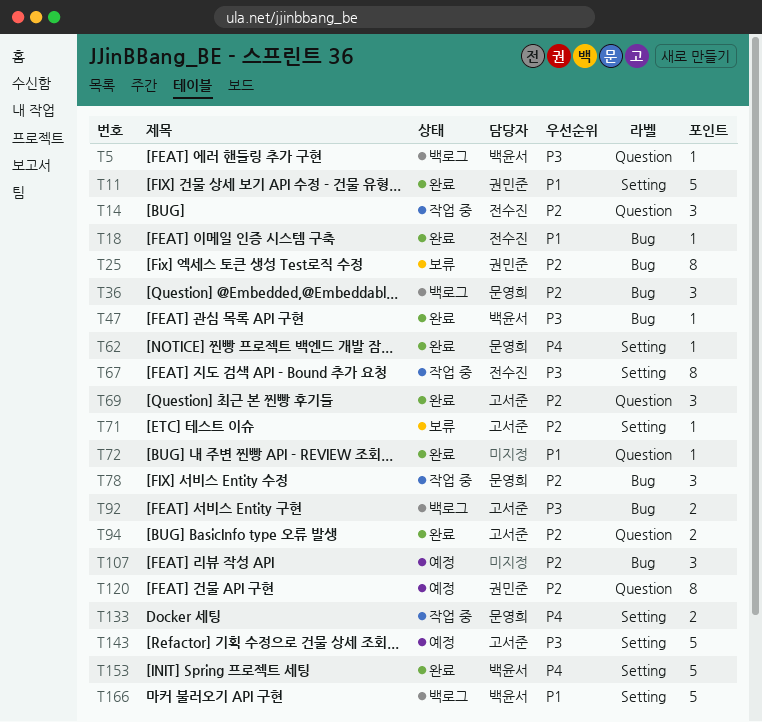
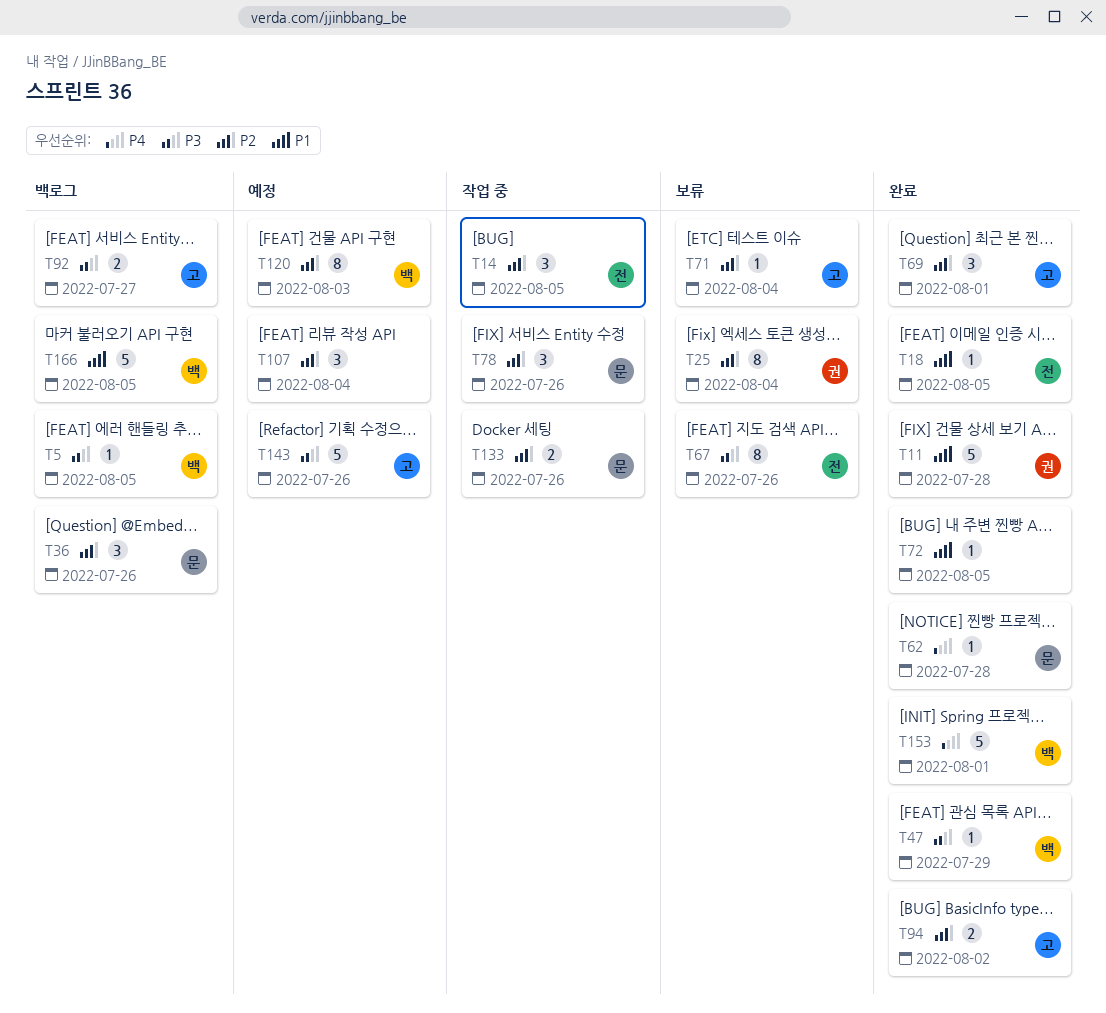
T67, status: 작업 중 -> 보류
T120, owner: 권민준 -> 백윤서
T133, priority: P4 -> P2

